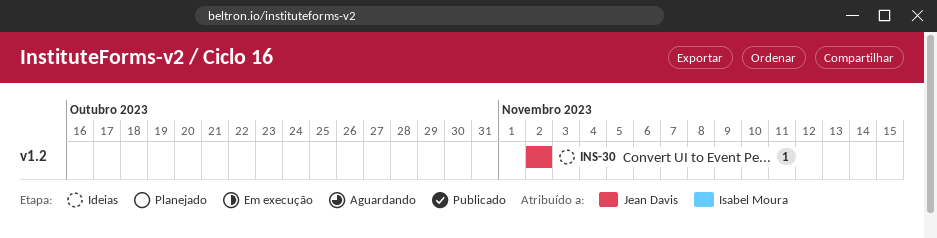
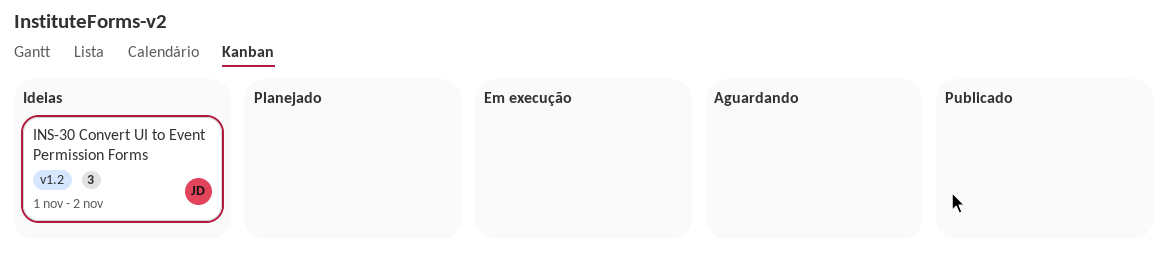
INS-30, estimate: 1 -> 3
INS-30, start: Nov 2 -> Nov 1

